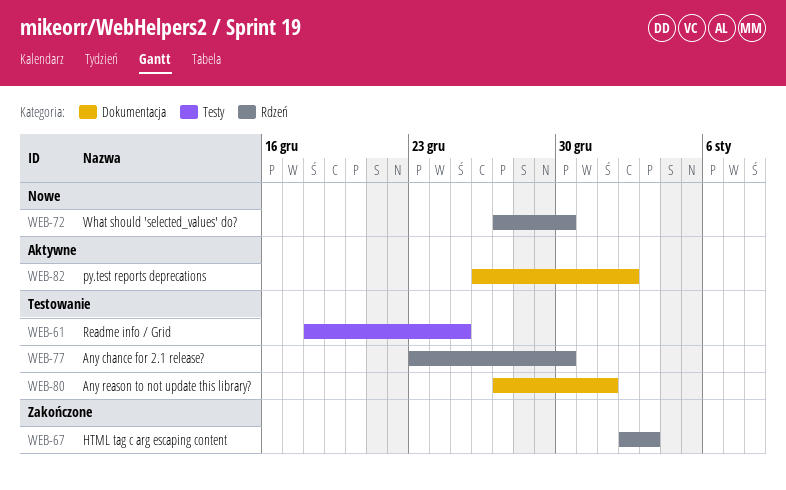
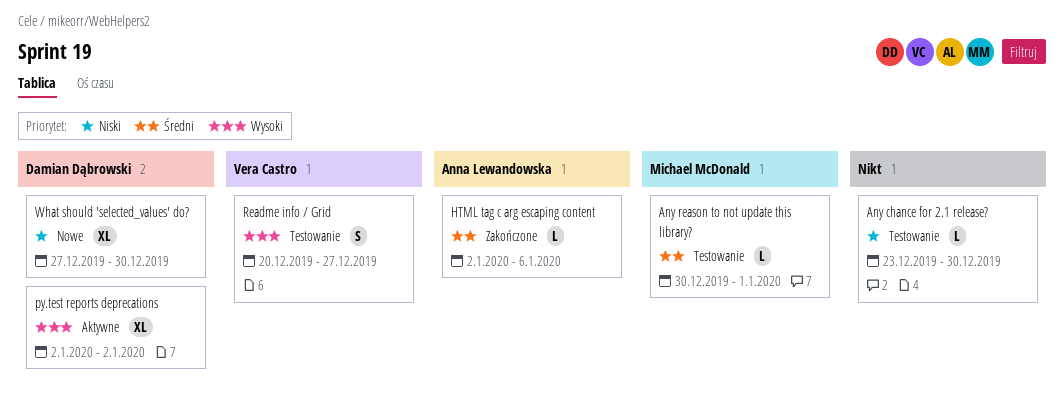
Any reason to not update this library?, start: Dec 27 -> Dec 30
HTML tag c arg escaping content, due: Jan 3 -> Jan 6
py.test reports deprecations, start: Dec 26 -> Jan 2
Readme info / Grid, start: Dec 18 -> Dec 20
Readme info / Grid, due: Dec 25 -> Dec 27

